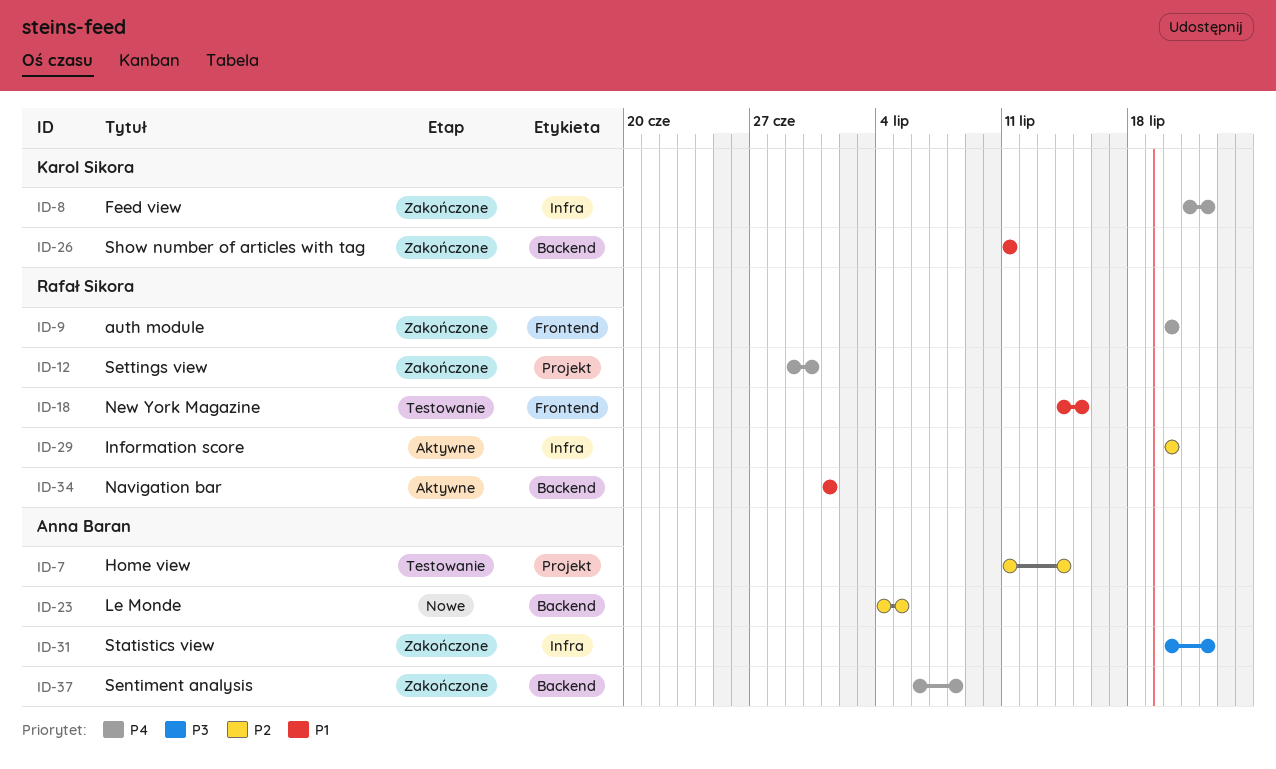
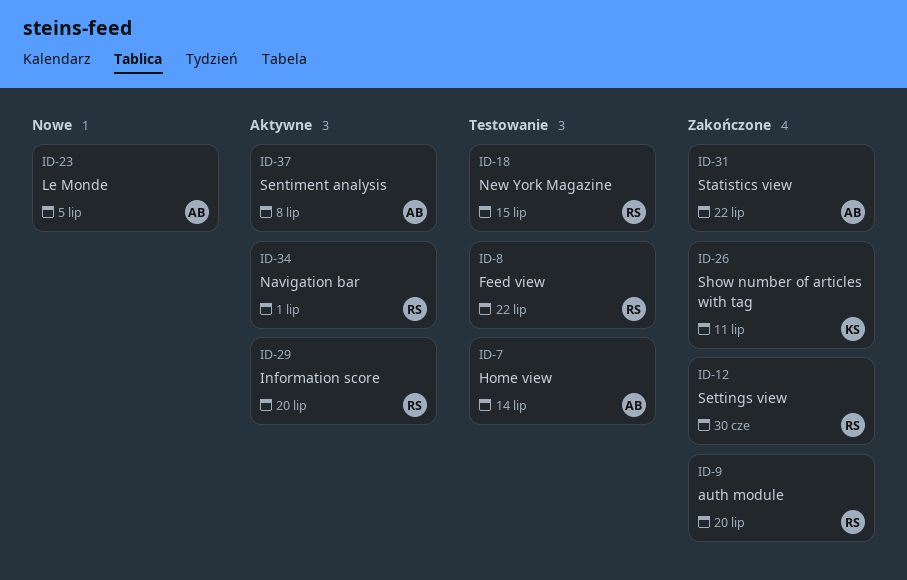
ID-8, status: Zakończone -> Testowanie
ID-8, owner: Karol Sikora -> Rafał Sikora
ID-37, status: Zakończone -> Aktywne

